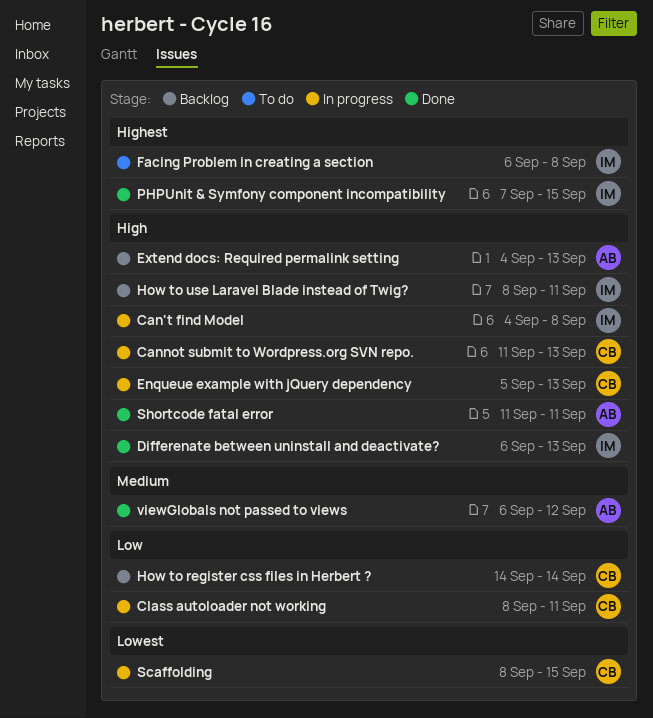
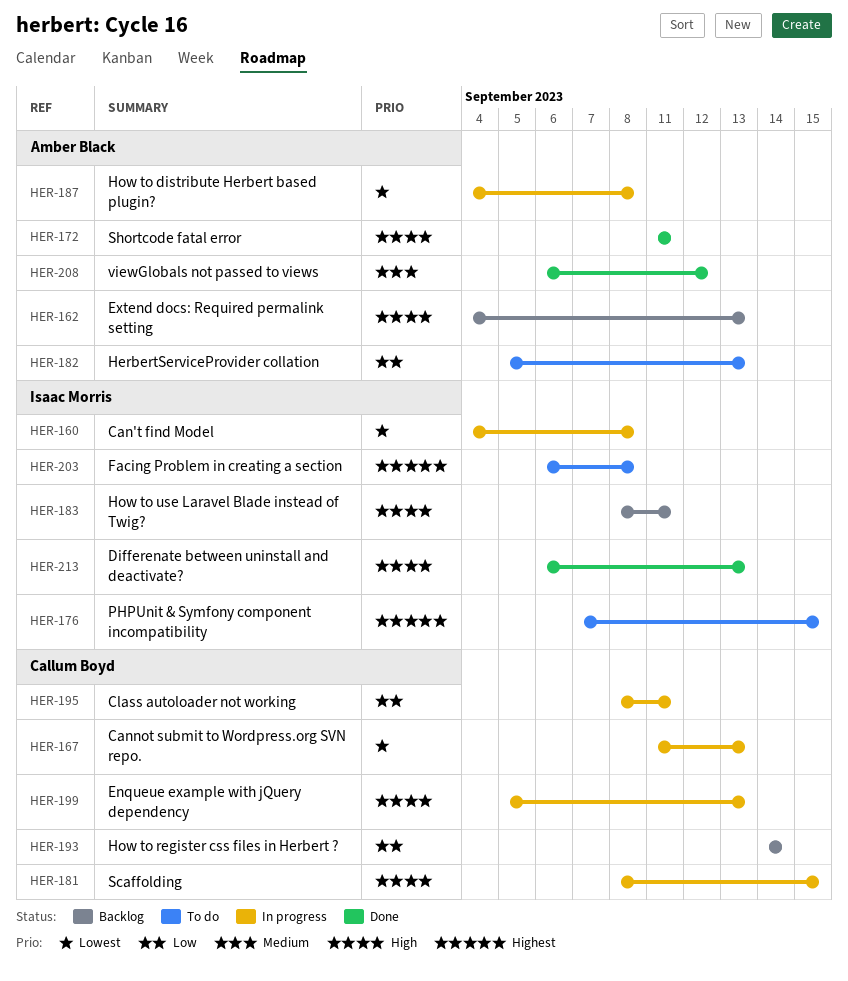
Can't find Model, priority: High -> Lowest
Cannot submit to Wordpress.org SVN repo., priority: High -> Lowest
HerbertServiceProvider collation: none -> present
How to distribute Herbert based plugin?: none -> present
PHPUnit & Symfony component incompatibility, status: Done -> To do
Scaffolding, priority: Lowest -> High

